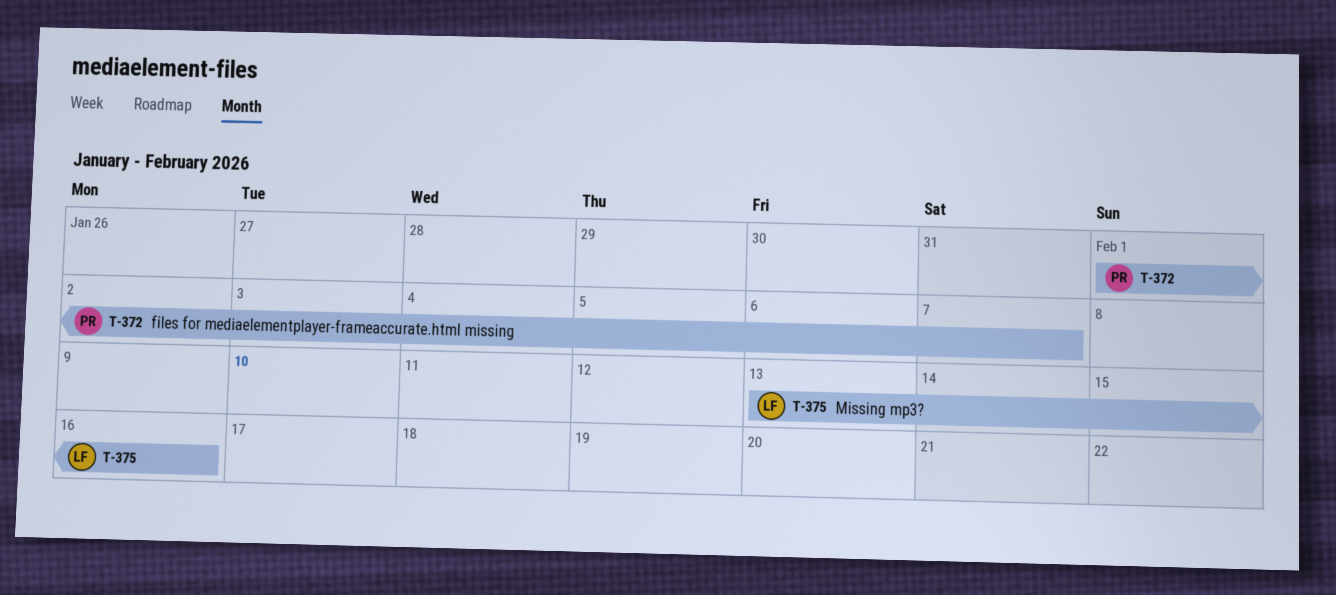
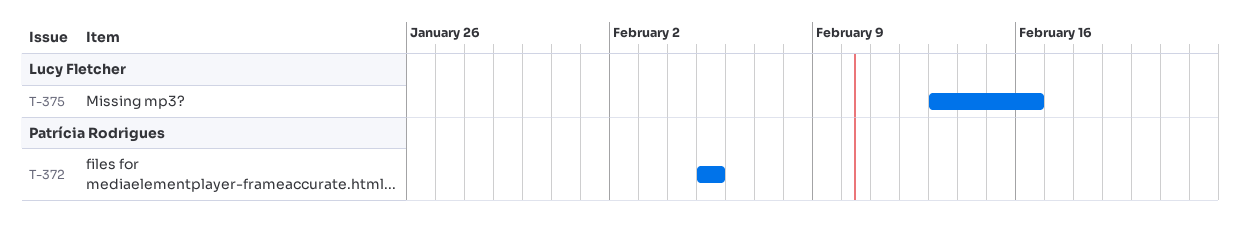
T-372, start: Feb 1 -> Feb 5
T-372, due: Feb 7 -> Feb 5

